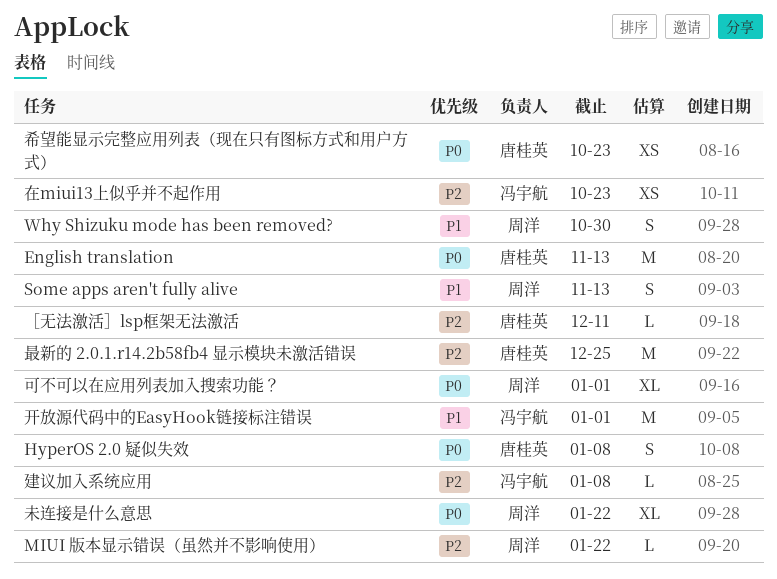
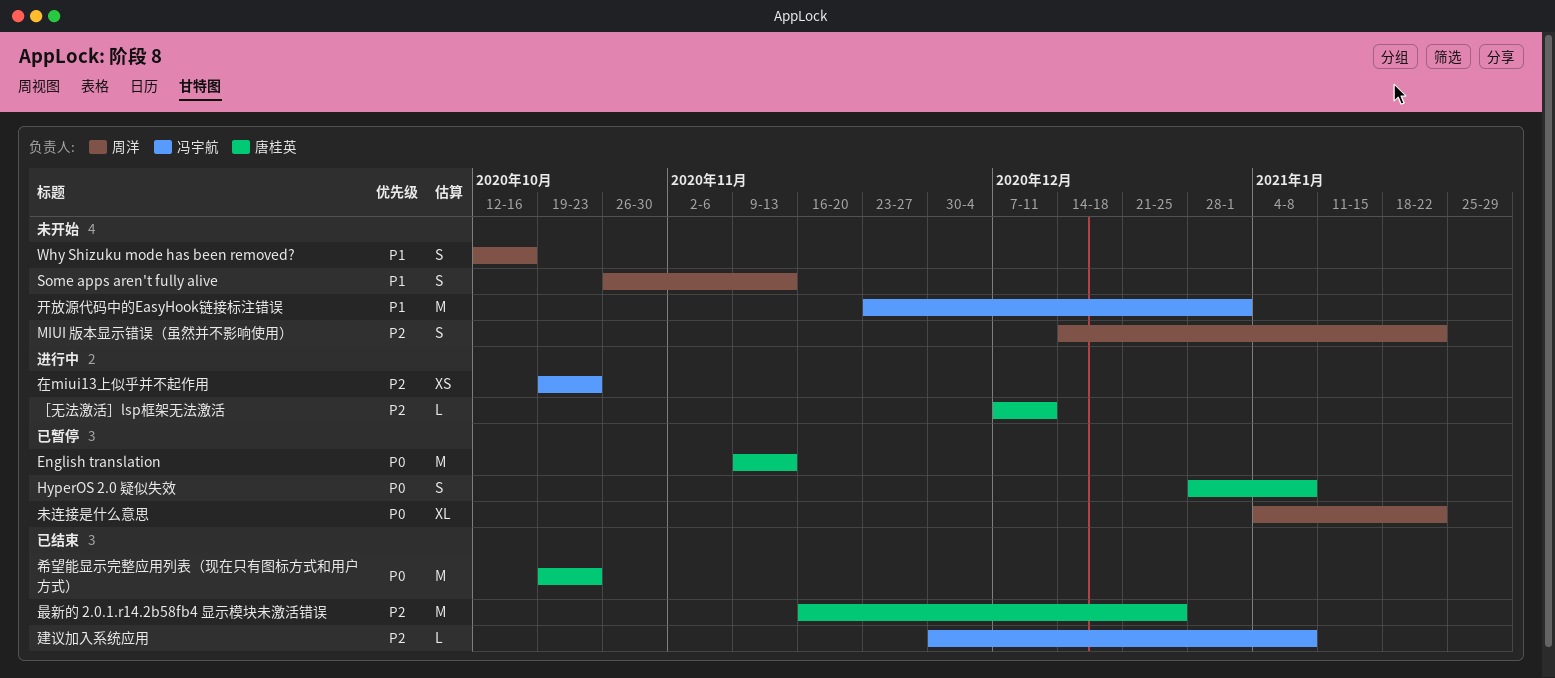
MIUI 版本显示错误（虽然并不影响使用）, estimate: L -> S
Why Shizuku mode has been removed?, due: Oct 30 -> Oct 16
可不可以在应用列表加入搜索功能？: present -> none
希望能显示完整应用列表（现在只有图标方式和用户方式）, estimate: XS -> M

